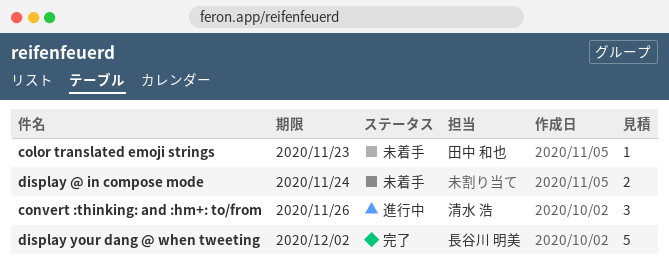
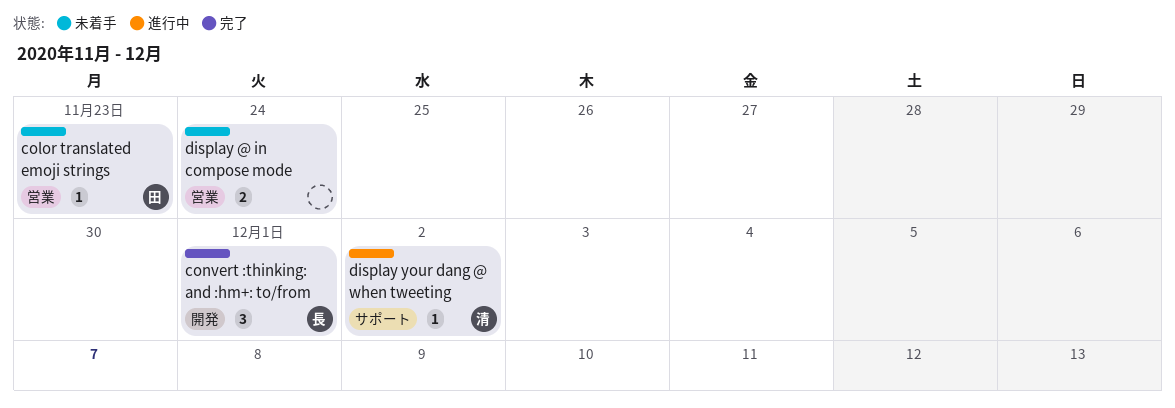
convert :thinking: and :hm+: to/from, status: 進行中 -> 完了
convert :thinking: and :hm+: to/from, owner: 清水 浩 -> 長谷川 明美
convert :thinking: and :hm+: to/from, due: Nov 26 -> Dec 1
display your dang @ when tweeting, status: 完了 -> 進行中
display your dang @ when tweeting, owner: 長谷川 明美 -> 清水 浩
display your dang @ when tweeting, estimate: 5 -> 1

